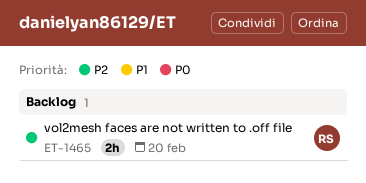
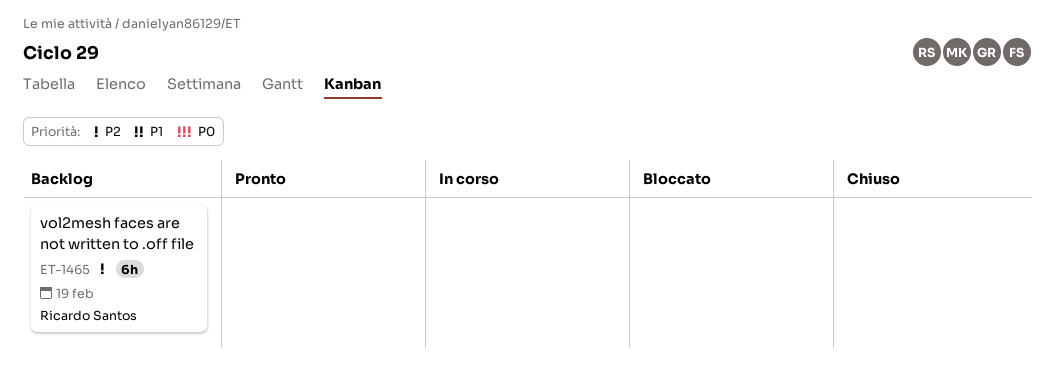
ET-1465, estimate: 2h -> 6h
ET-1465, due: Feb 20 -> Feb 19

